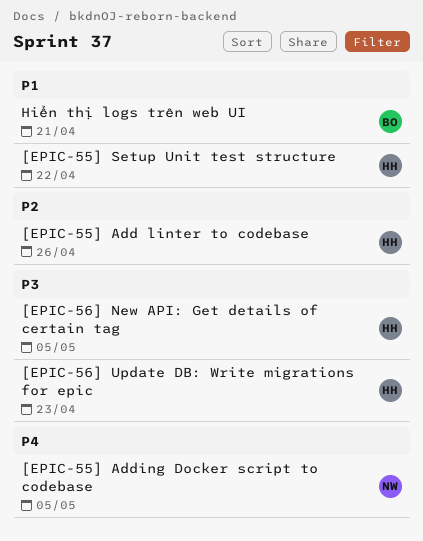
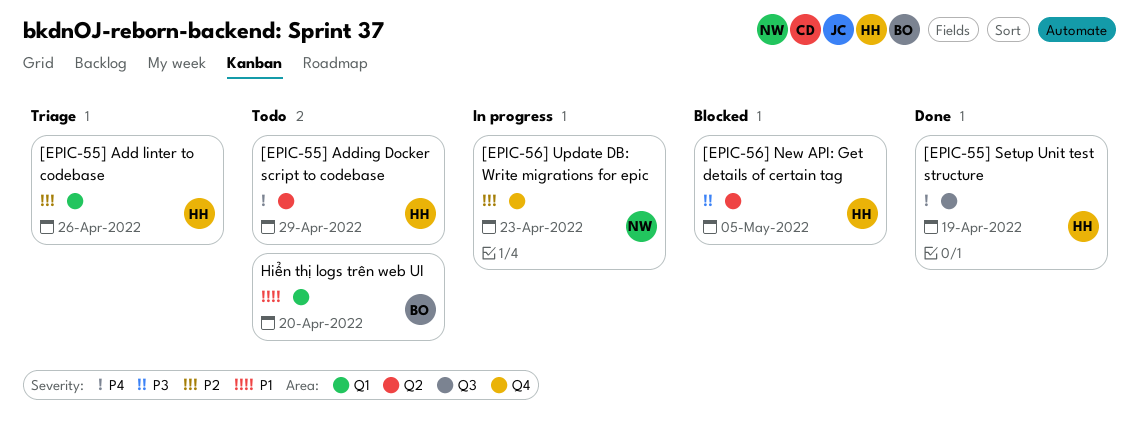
[EPIC-55] Adding Docker script to codebase, owner: NW -> HH
[EPIC-55] Adding Docker script to codebase, due: May 5 -> Apr 29
[EPIC-55] Setup Unit test structure, priority: P1 -> P4
[EPIC-55] Setup Unit test structure, due: Apr 22 -> Apr 19
[EPIC-56] Update DB: Write migrations for epic, owner: HH -> NW
[EPIC-56] Update DB: Write migrations for epic, priority: P3 -> P2
Hiển thị logs trên web UI, due: Apr 21 -> Apr 20

